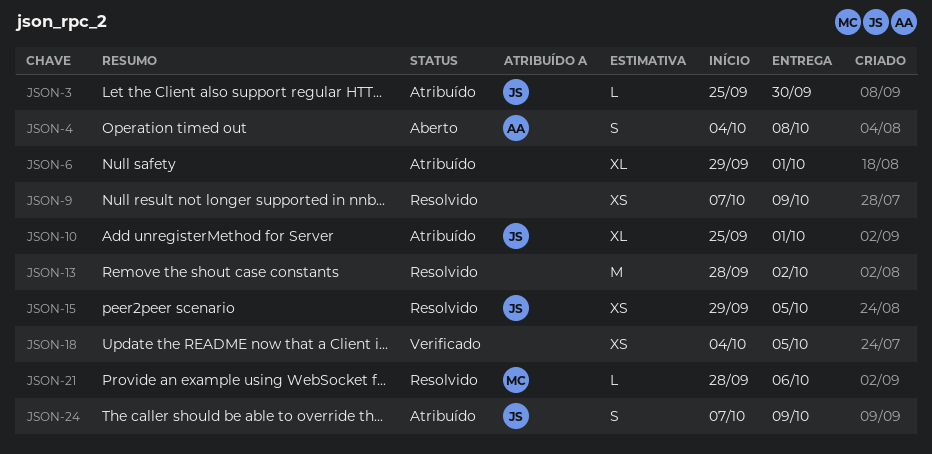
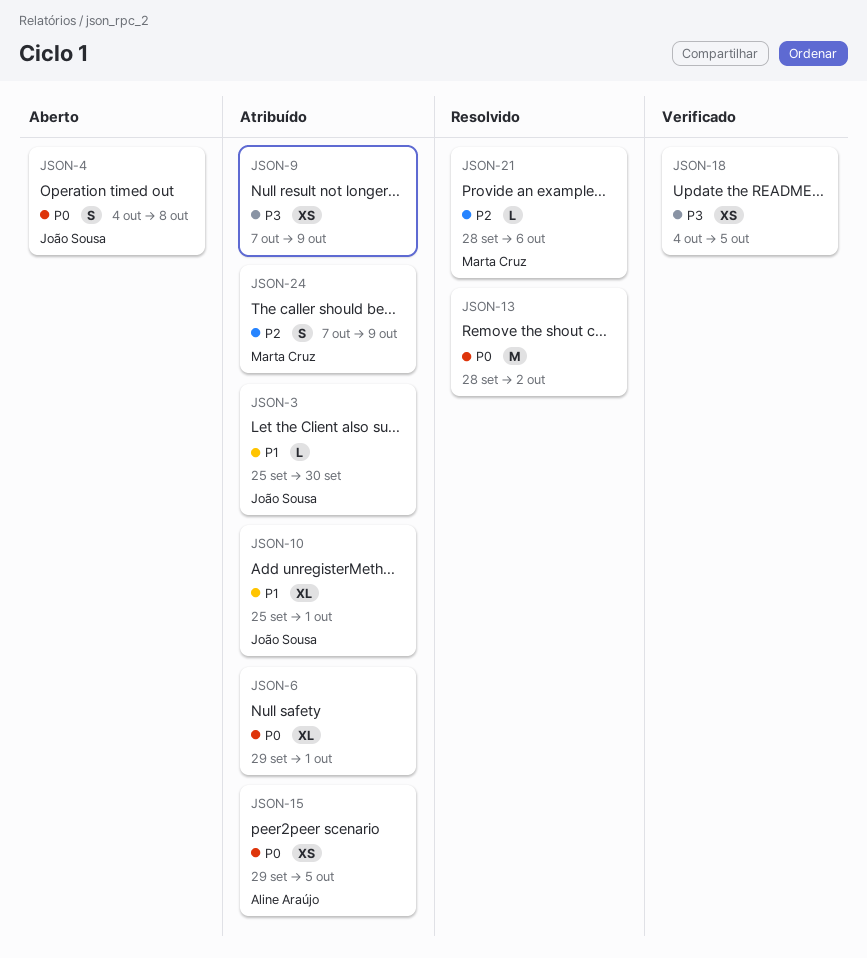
JSON-4, owner: Aline Araújo -> João Sousa
JSON-9, status: Resolvido -> Atribuído
JSON-15, status: Resolvido -> Atribuído
JSON-15, owner: João Sousa -> Aline Araújo
JSON-24, owner: João Sousa -> Marta Cruz

